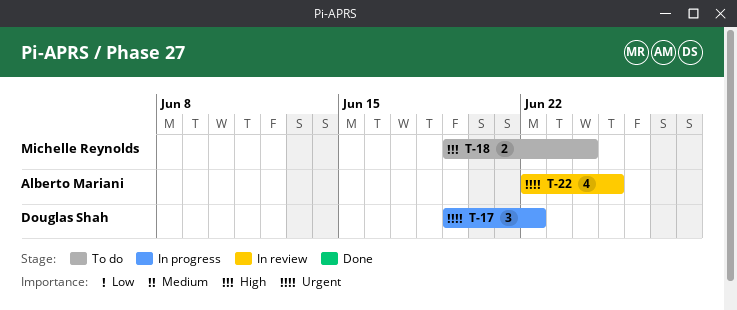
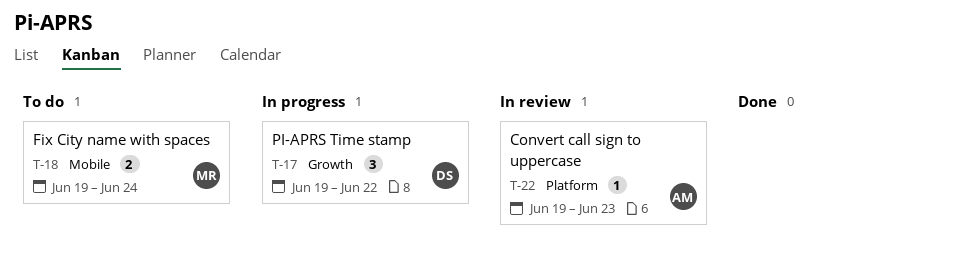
T-22, estimate: 4 -> 1
T-22, start: Jun 22 -> Jun 19
T-22, due: Jun 25 -> Jun 23

